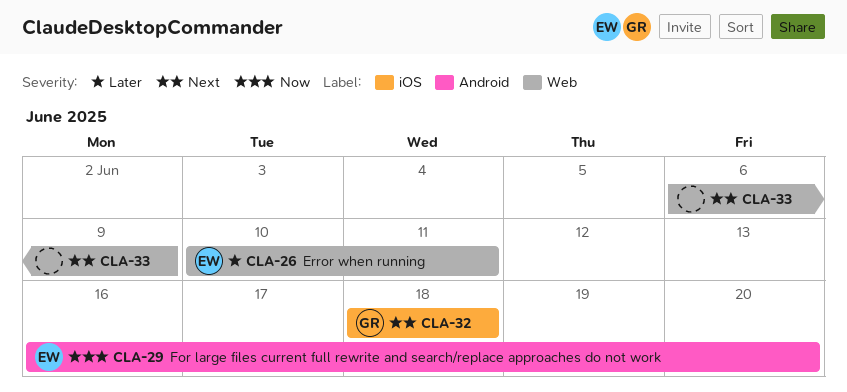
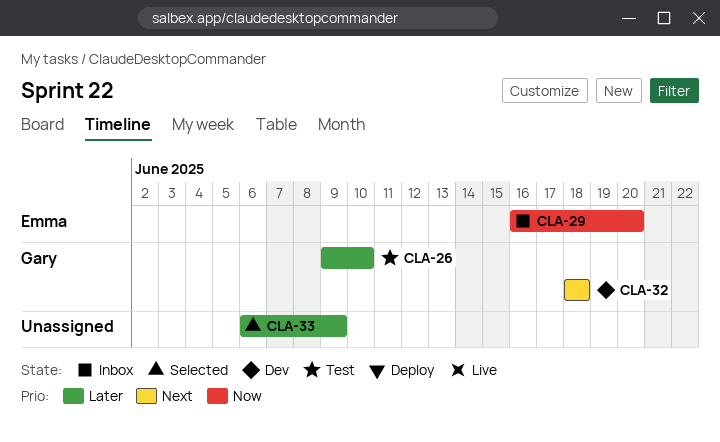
CLA-26, owner: Emma -> Gary
CLA-26, start: Jun 10 -> Jun 9
CLA-26, due: Jun 11 -> Jun 10
CLA-33, priority: Next -> Later

